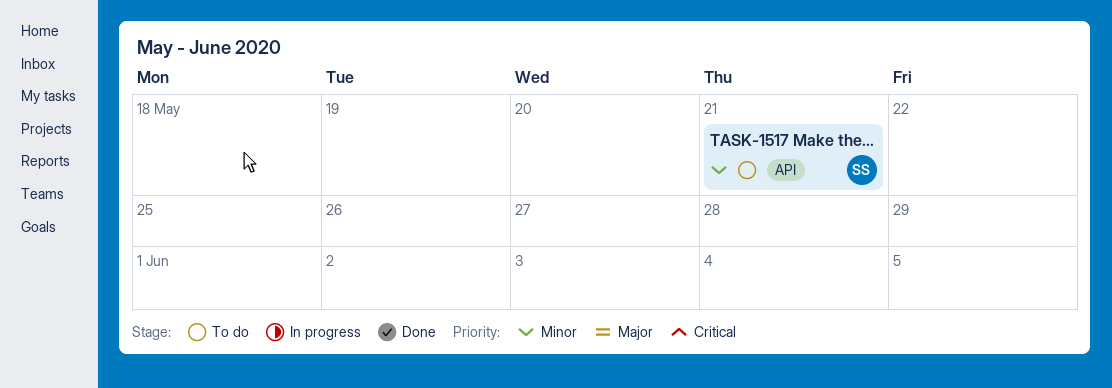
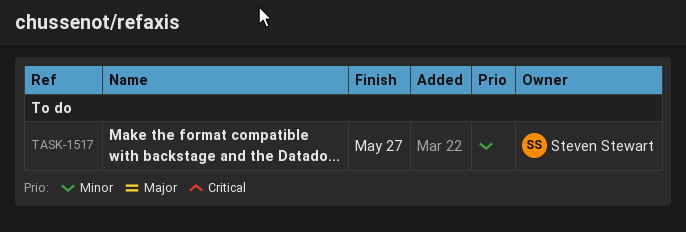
TASK-1517, due: May 21 -> May 27

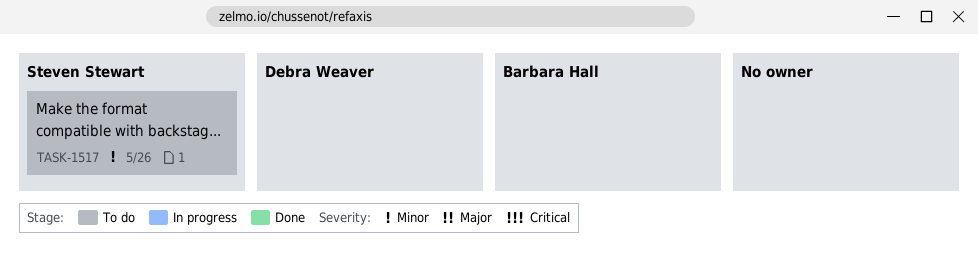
TASK-1517, due: May 27 -> May 26

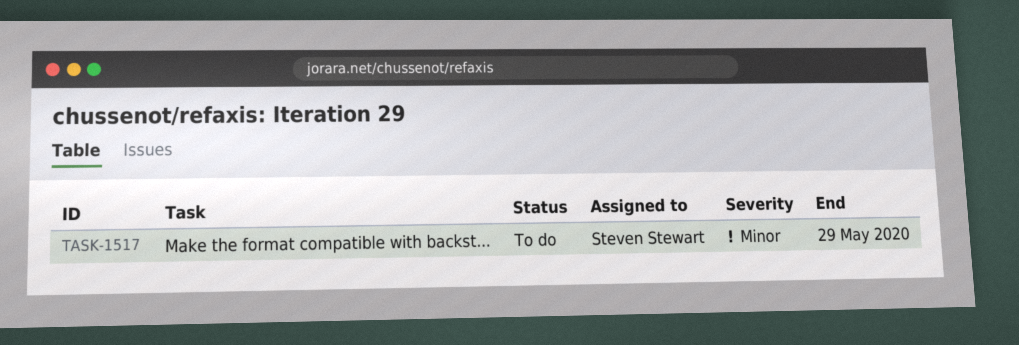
TASK-1517, due: May 26 -> May 29

